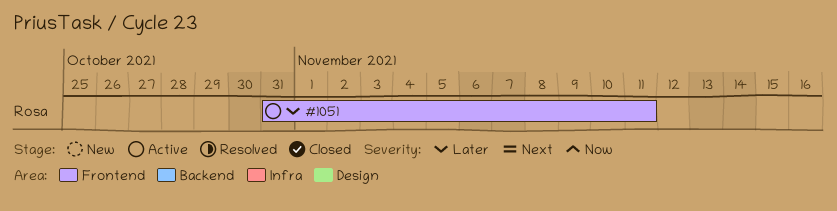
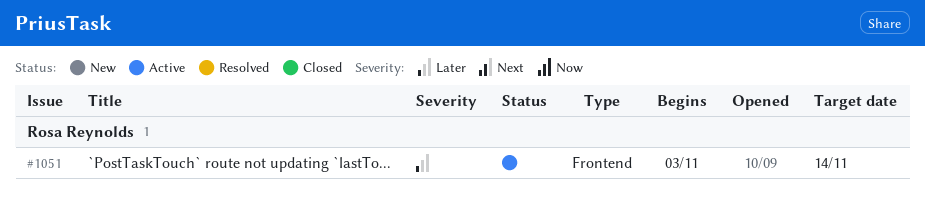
#1051, start: Oct 31 -> Nov 3
#1051, due: Nov 11 -> Nov 14

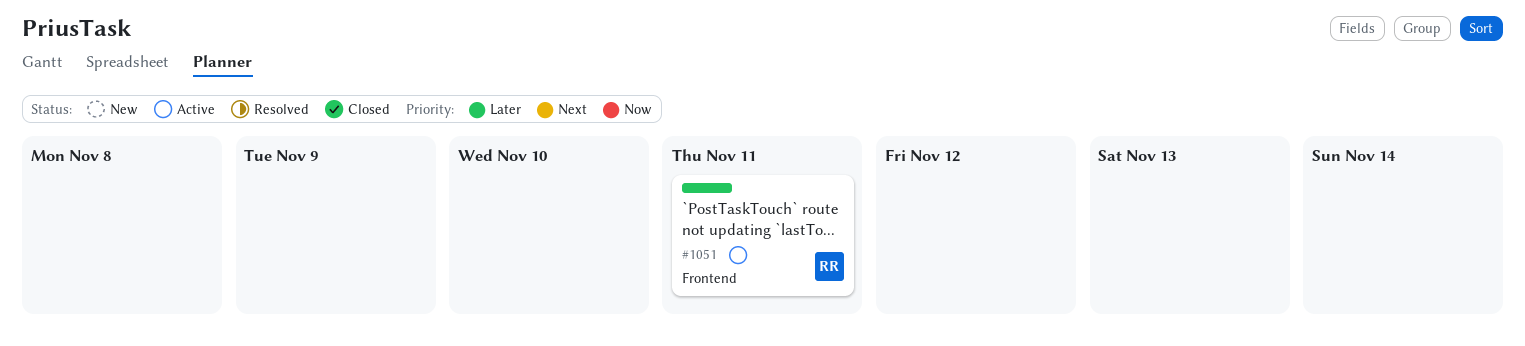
#1051, due: Nov 14 -> Nov 11

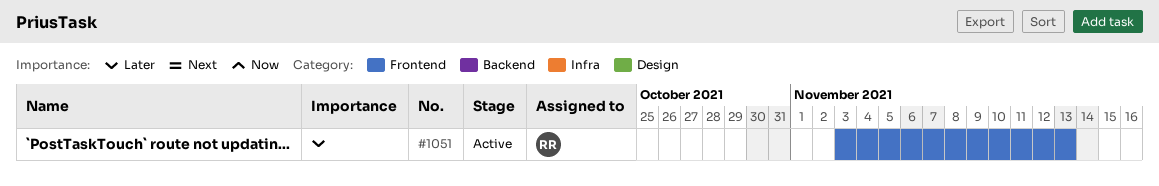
#1051, due: Nov 11 -> Nov 13

